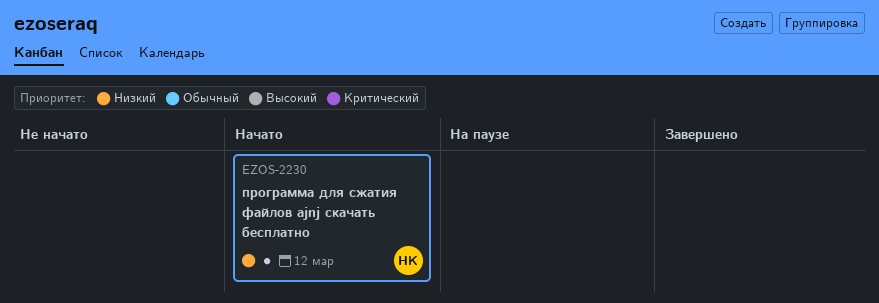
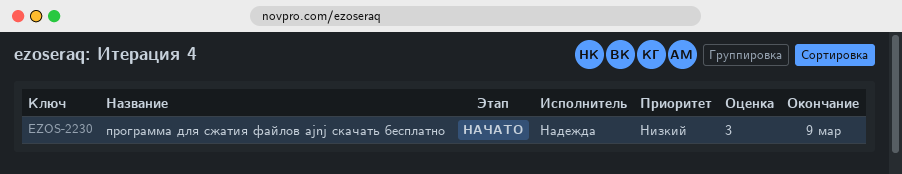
EZOS-2230, estimate: 1 -> 3
EZOS-2230, due: Mar 12 -> Mar 9

